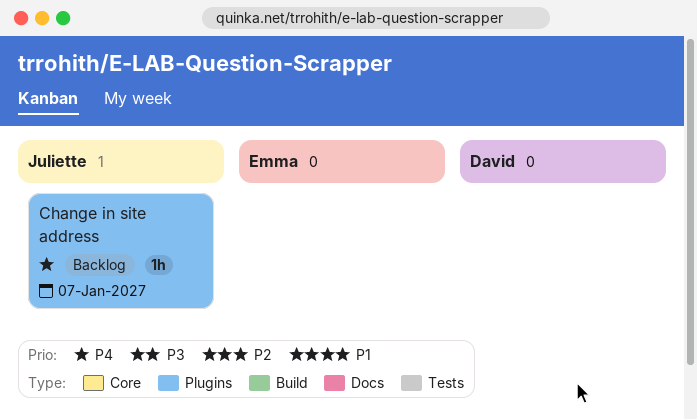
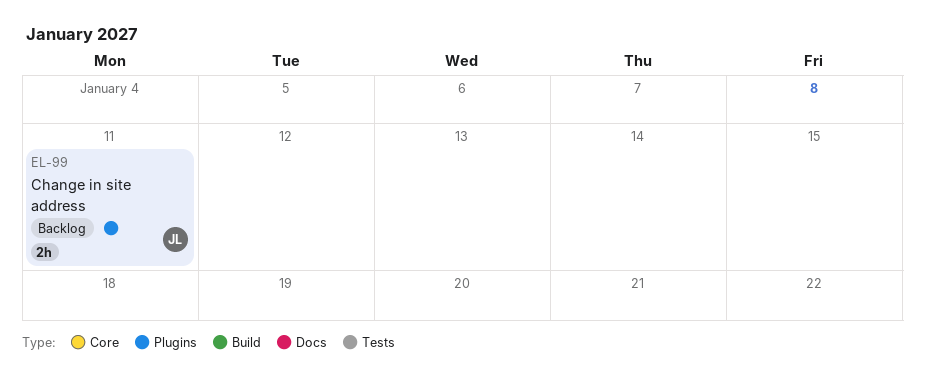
Change in site address, estimate: 1h -> 2h
Change in site address, due: Jan 7 -> Jan 11

